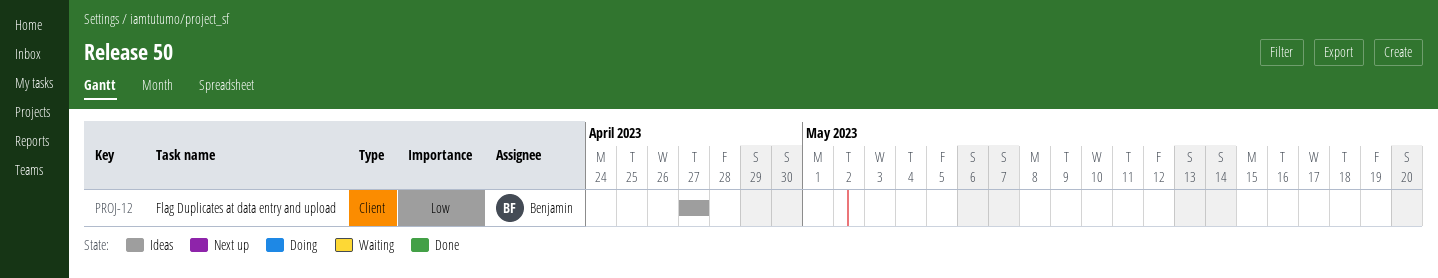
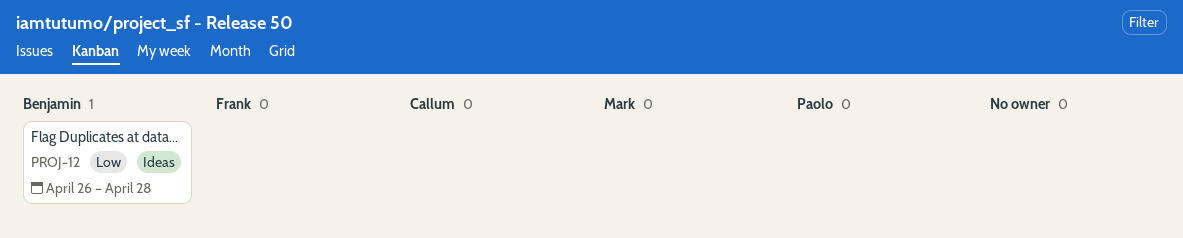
PROJ-12, start: Apr 27 -> Apr 26
PROJ-12, due: Apr 27 -> Apr 28

